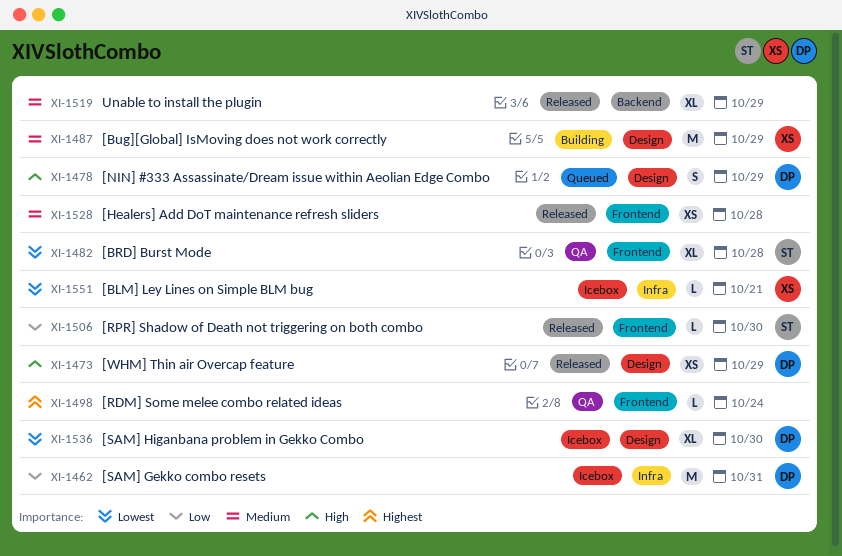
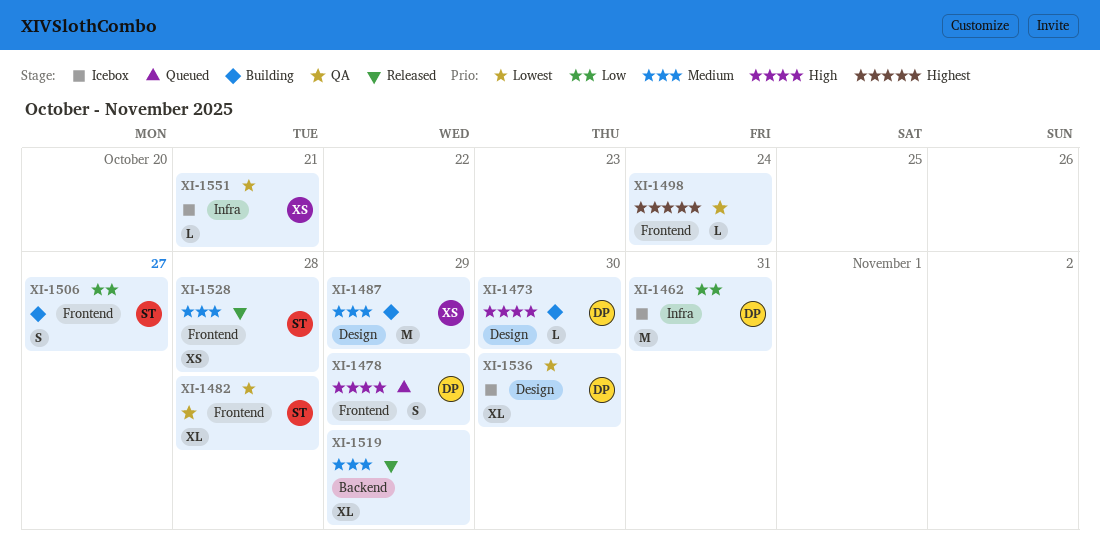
XI-1473, status: Released -> Building
XI-1473, estimate: XS -> L
XI-1473, due: Oct 29 -> Oct 30
XI-1478, label: Design -> Frontend
XI-1506, status: Released -> Building
XI-1506, estimate: L -> S
XI-1506, due: Oct 30 -> Oct 27
XI-1528, owner: none -> ST

